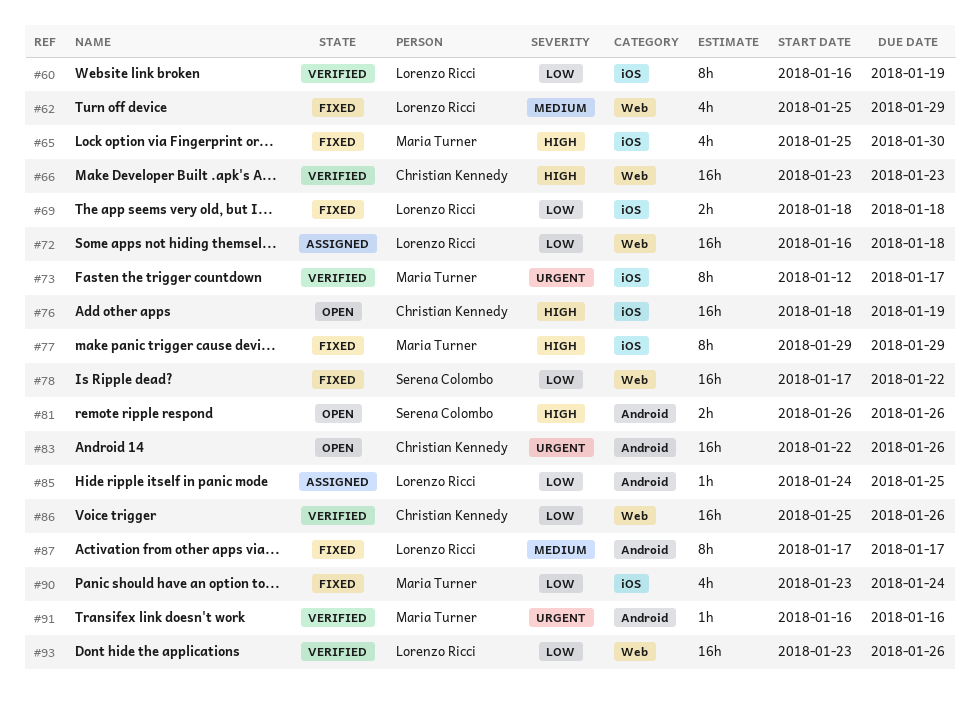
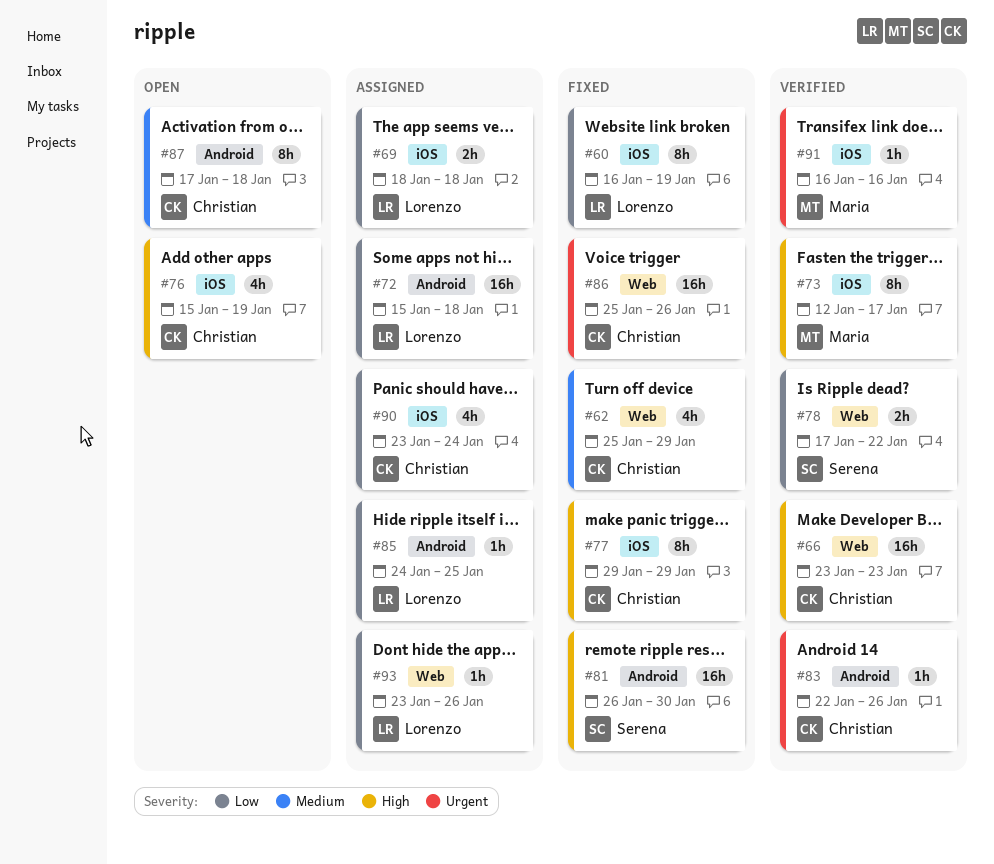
#60, status: Verified -> Fixed
#62, owner: Lorenzo Ricci -> Christian Kennedy
#65: present -> none
#69, status: Fixed -> Assigned
#72, label: Web -> Android
#72, start: Jan 16 -> Jan 15
#73, priority: Urgent -> High
#76, estimate: 16h -> 4h
#76, start: Jan 18 -> Jan 15
#77, owner: Maria Turner -> Christian Kennedy
#78, status: Fixed -> Verified
#78, estimate: 16h -> 2h
#81, status: Open -> Fixed
#81, estimate: 2h -> 16h
#81, due: Jan 26 -> Jan 30
#83, status: Open -> Verified
#83, estimate: 16h -> 1h
#86, status: Verified -> Fixed
#86, priority: Low -> Urgent
#87, status: Fixed -> Open
#87, owner: Lorenzo Ricci -> Christian Kennedy
#87, due: Jan 17 -> Jan 18
#90, status: Fixed -> Assigned
#90, owner: Maria Turner -> Christian Kennedy
#91, label: Android -> iOS
#93, status: Verified -> Assigned
#93, estimate: 16h -> 1h

